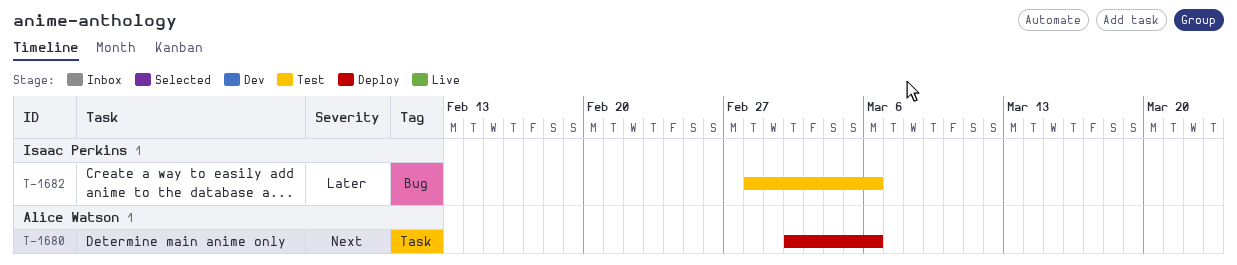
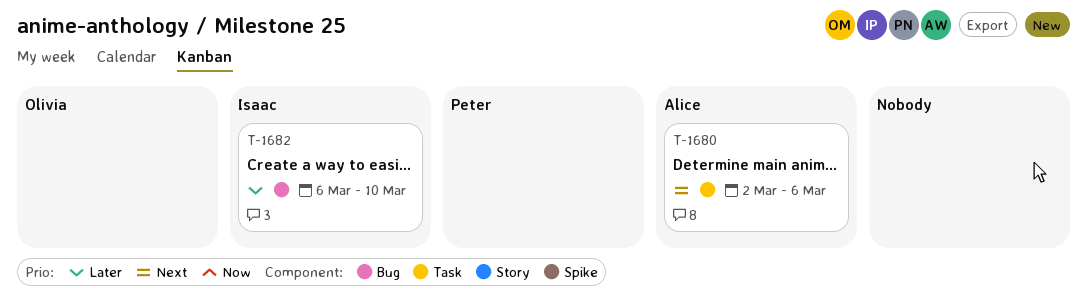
T-1682, start: Feb 28 -> Mar 6
T-1682, due: Mar 6 -> Mar 10

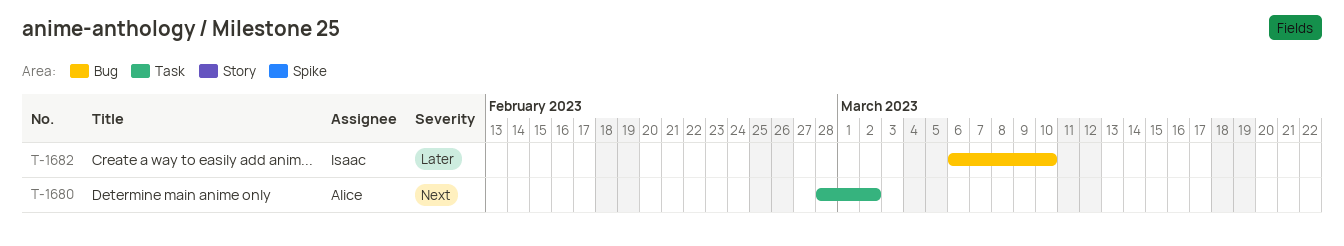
T-1680, start: Mar 2 -> Feb 28
T-1680, due: Mar 6 -> Mar 2

